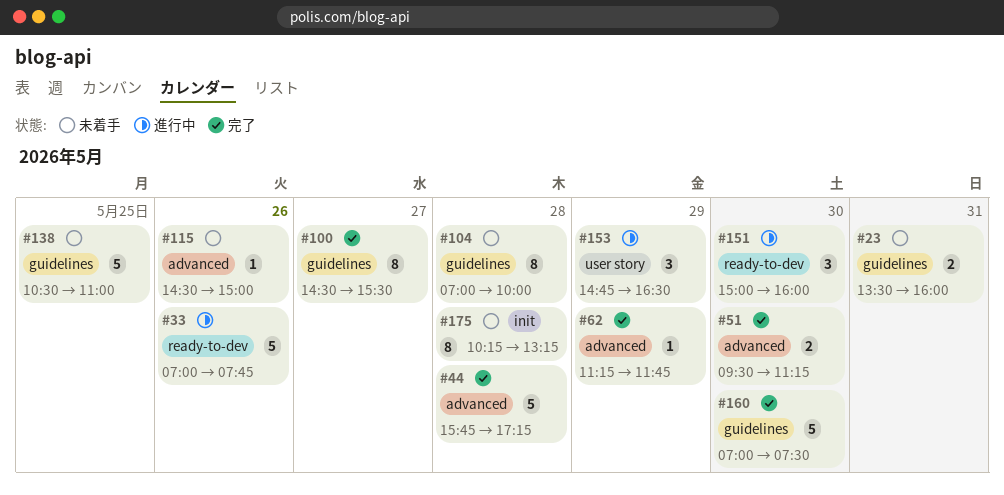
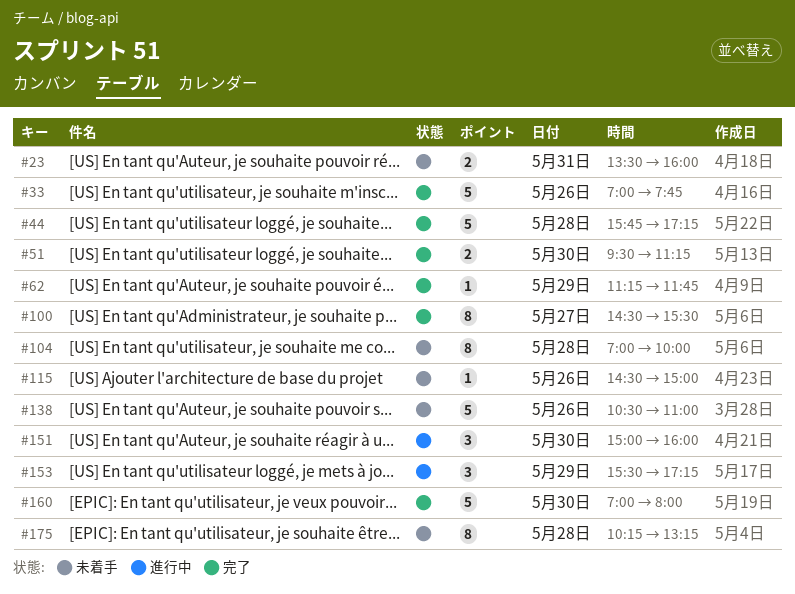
#33, status: 進行中 -> 完了
#138, day: May 25 -> May 26
#153, begins: 14:45 -> 15:30
#153, ends: 16:30 -> 17:15
#160, ends: 07:30 -> 08:00

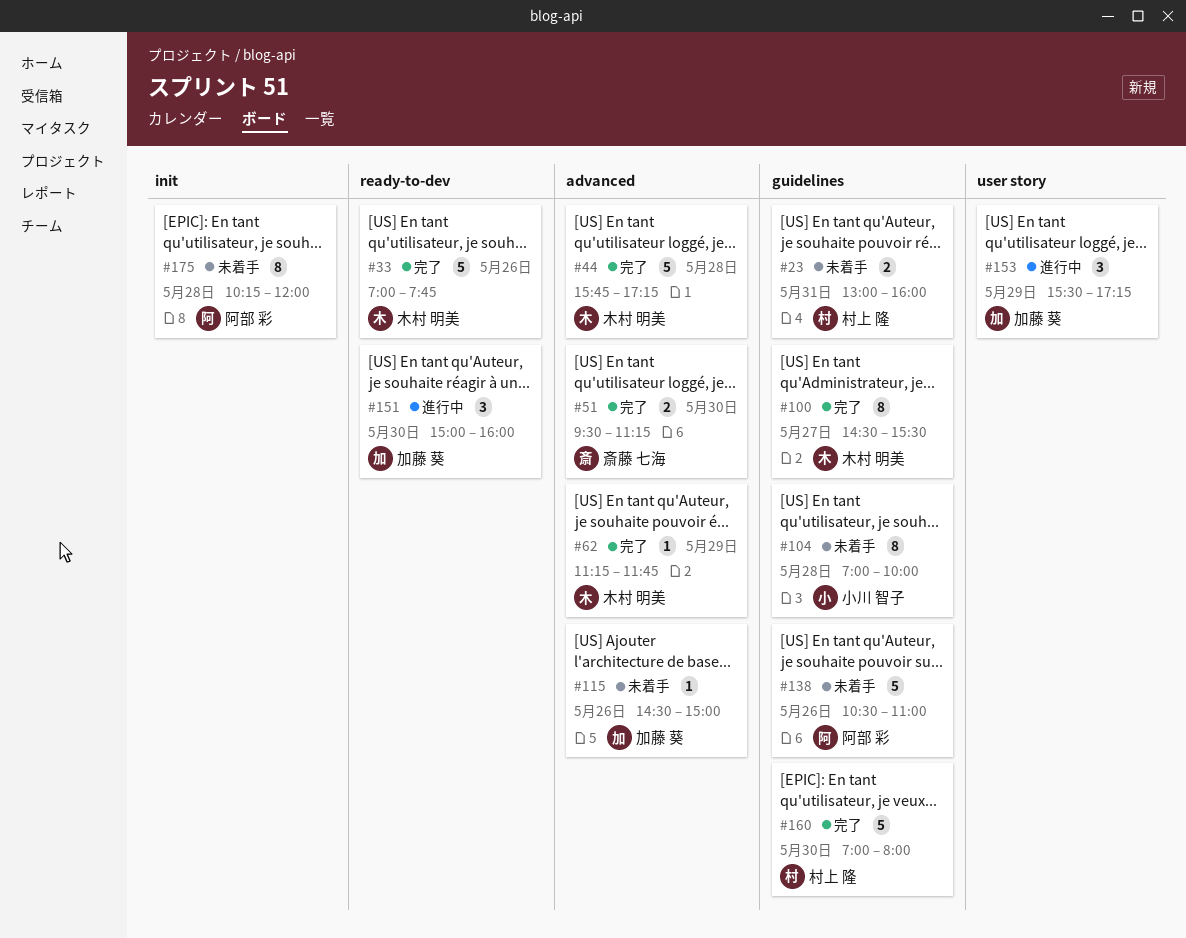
#23, begins: 13:30 -> 13:00
#175, ends: 13:15 -> 12:00

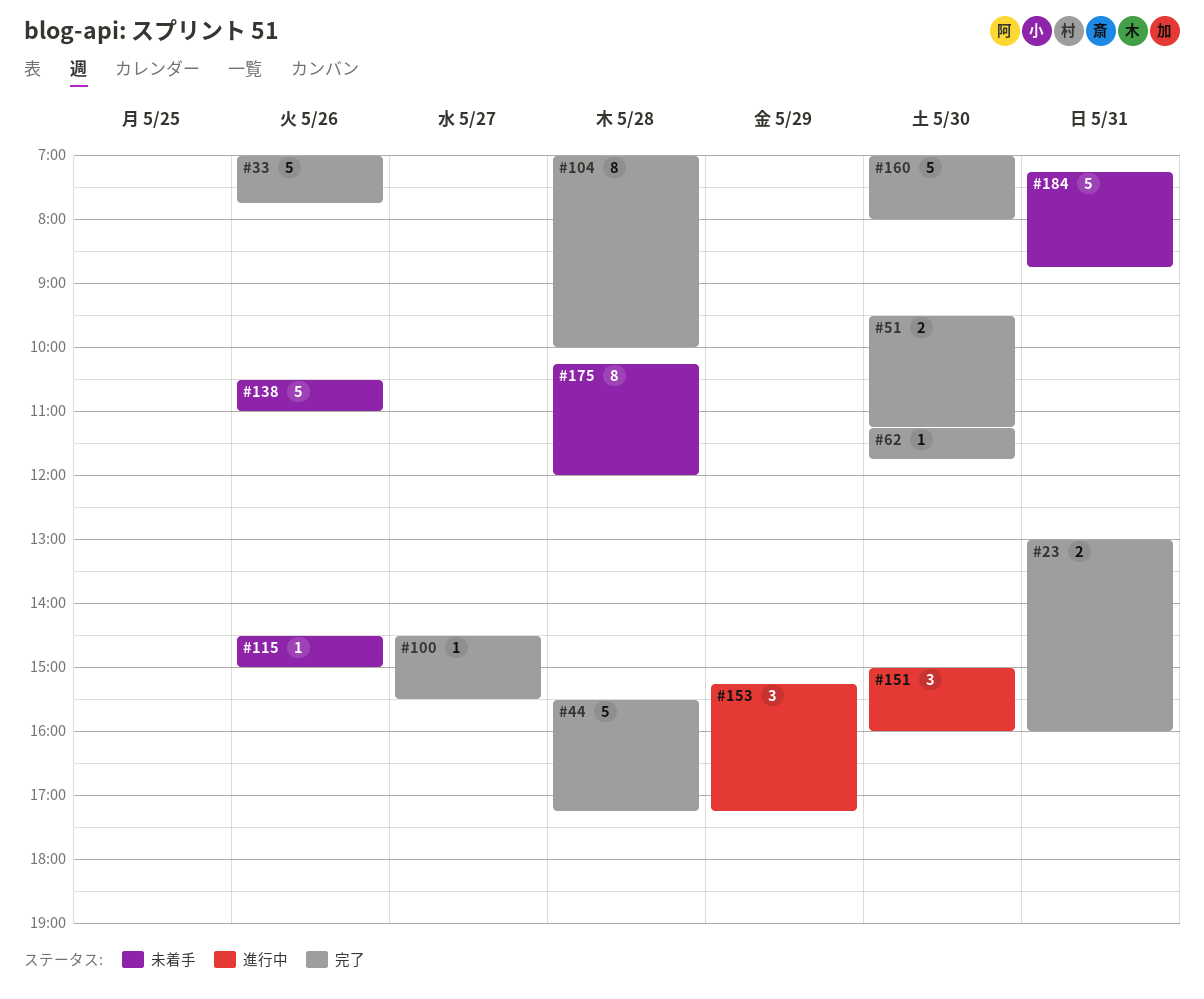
#23, status: 未着手 -> 完了
#44, begins: 15:45 -> 15:30
#62, day: May 29 -> May 30
#100, estimate: 8 -> 1
#104, status: 未着手 -> 完了
#153, begins: 15:30 -> 15:15
#184: none -> present

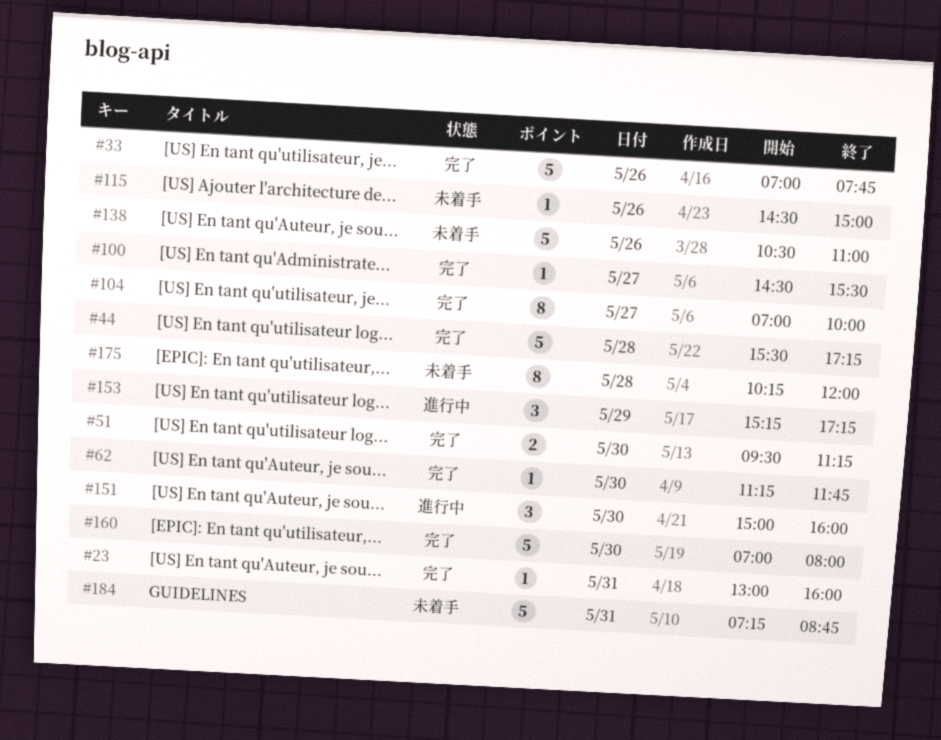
#23, estimate: 2 -> 1
#104, day: May 28 -> May 27

